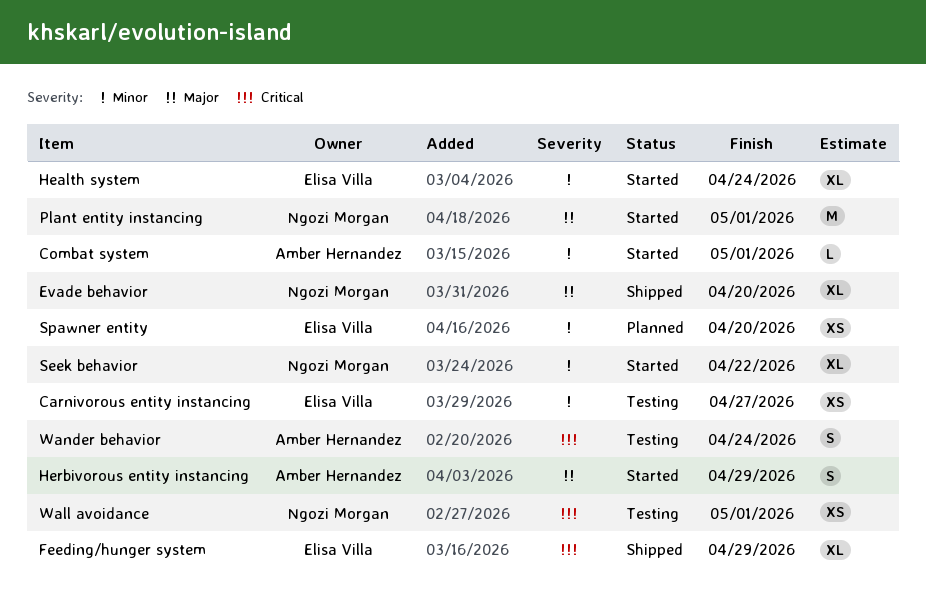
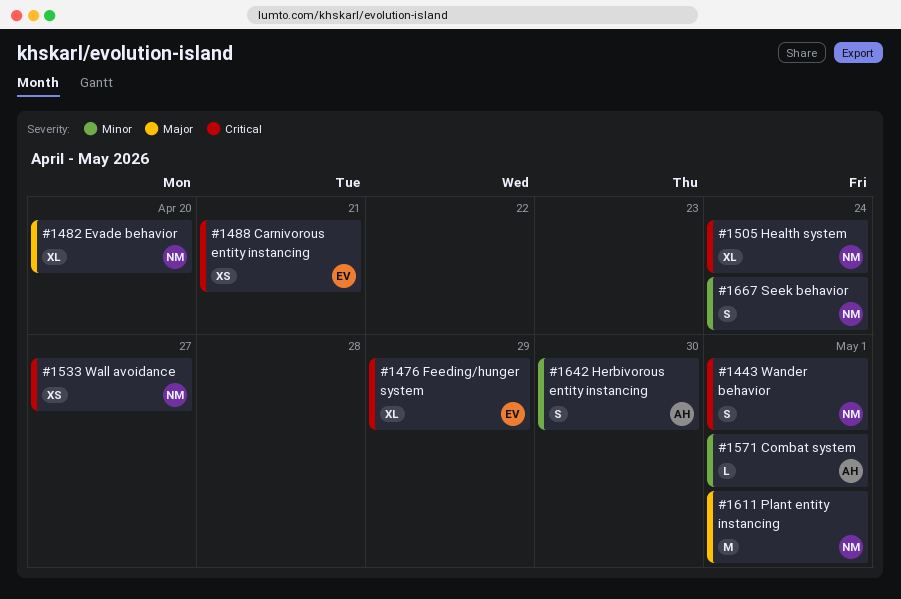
Carnivorous entity instancing, priority: Minor -> Critical
Carnivorous entity instancing, due: Apr 27 -> Apr 21
Health system, owner: Elisa Villa -> Ngozi Morgan
Health system, priority: Minor -> Critical
Herbivorous entity instancing, priority: Major -> Minor
Herbivorous entity instancing, due: Apr 29 -> Apr 30
Seek behavior, estimate: XL -> S
Seek behavior, due: Apr 22 -> Apr 24
Spawner entity: present -> none
Wall avoidance, due: May 1 -> Apr 27
Wander behavior, owner: Amber Hernandez -> Ngozi Morgan
Wander behavior, due: Apr 24 -> May 1

